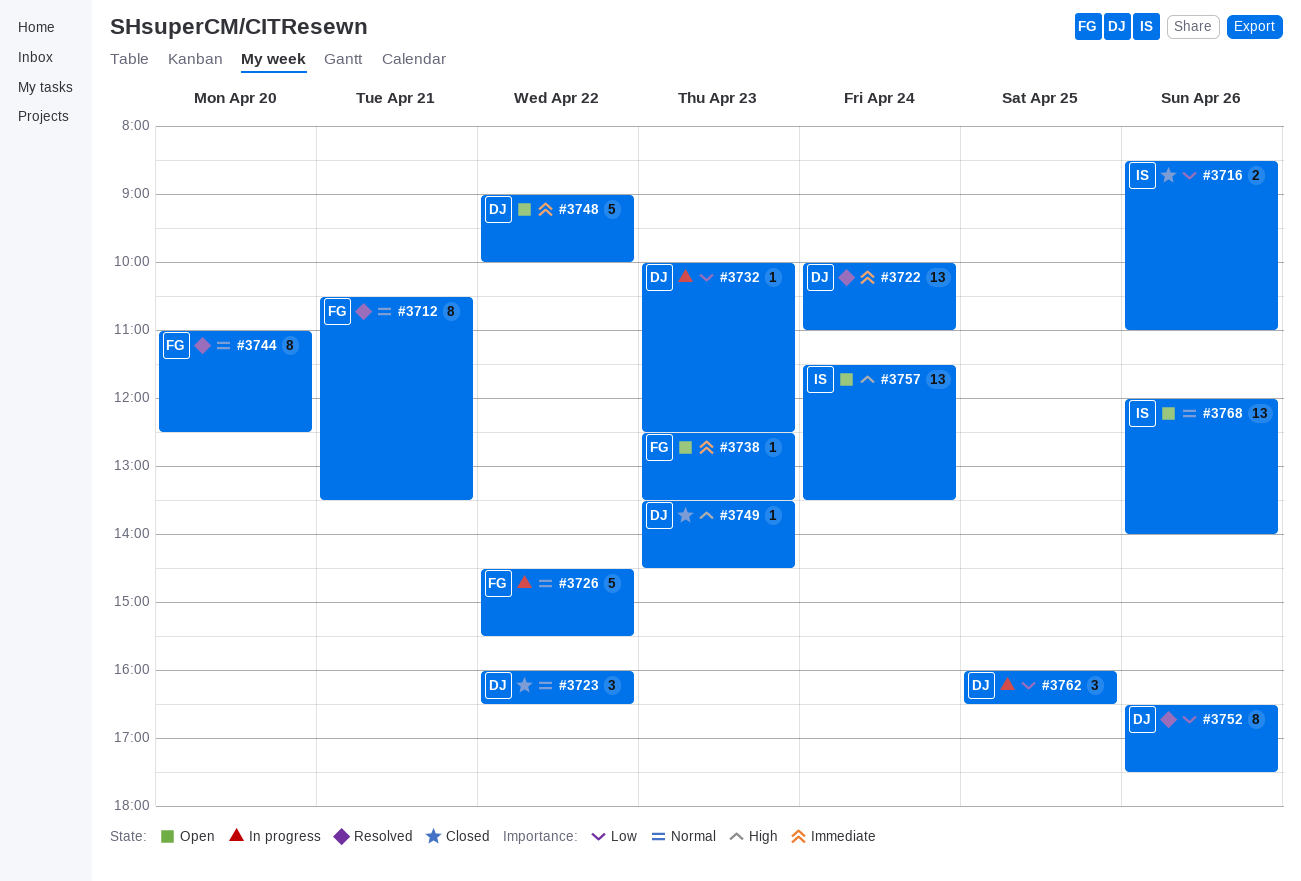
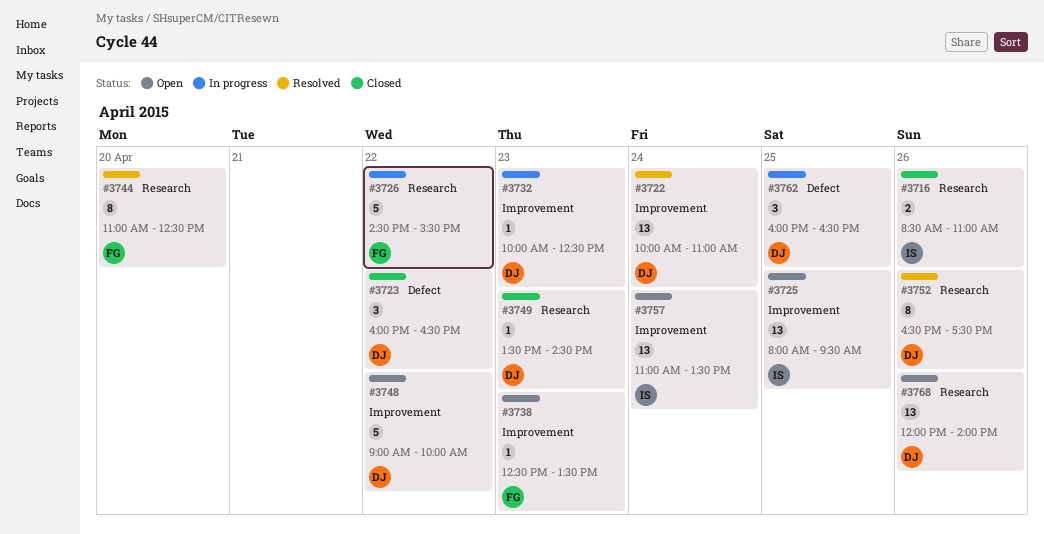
#3712: present -> none
#3725: none -> present
#3757, begins: 11:30 -> 11:00
#3768, owner: IS -> DJ

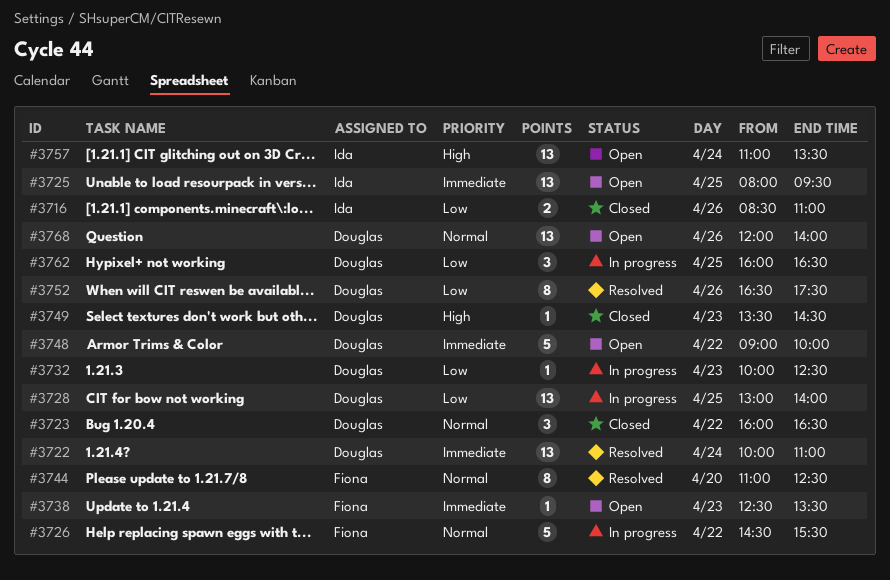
#3728: none -> present

